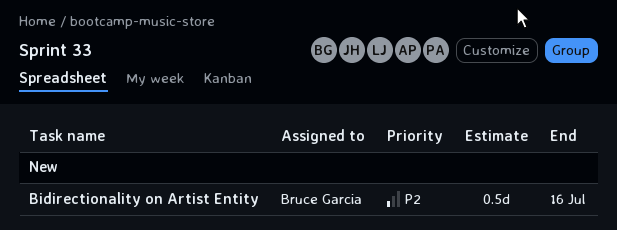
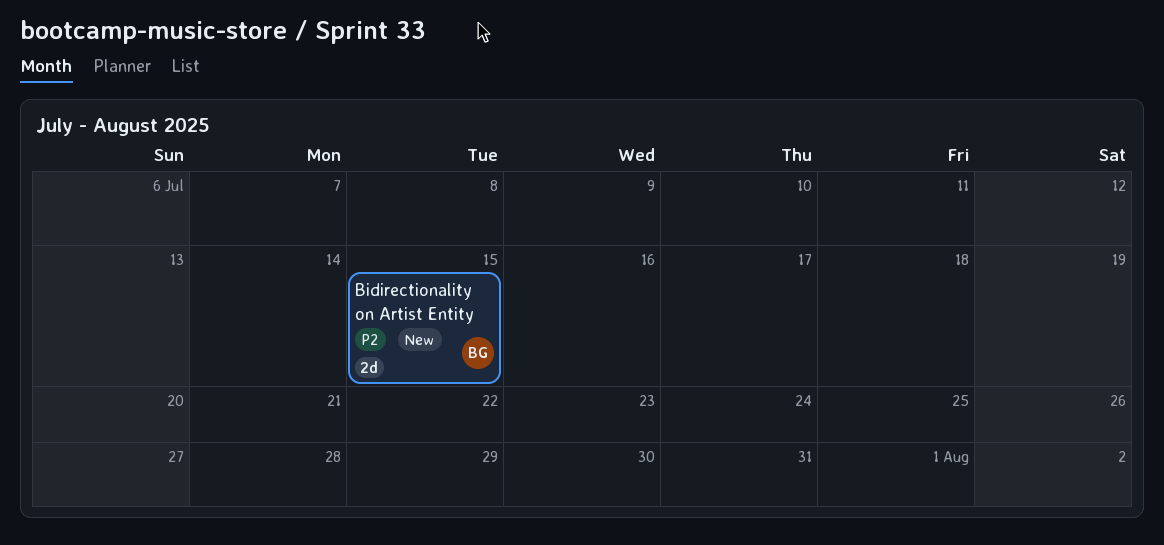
Bidirectionality on Artist Entity, estimate: 0.5d -> 2d
Bidirectionality on Artist Entity, due: Jul 16 -> Jul 15

